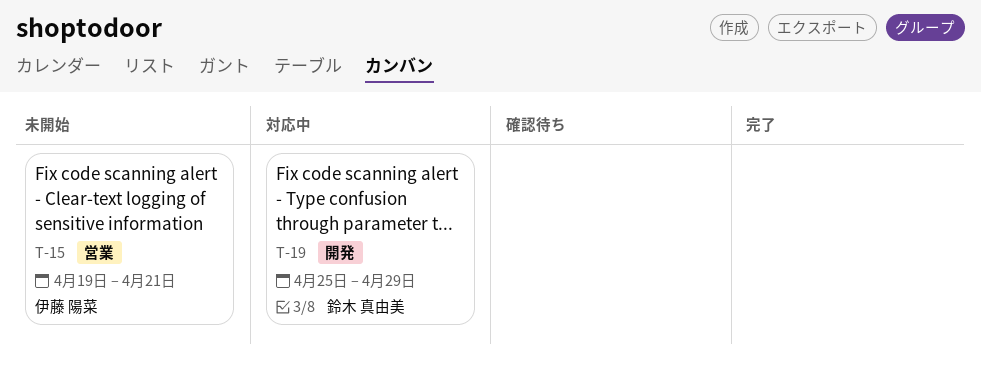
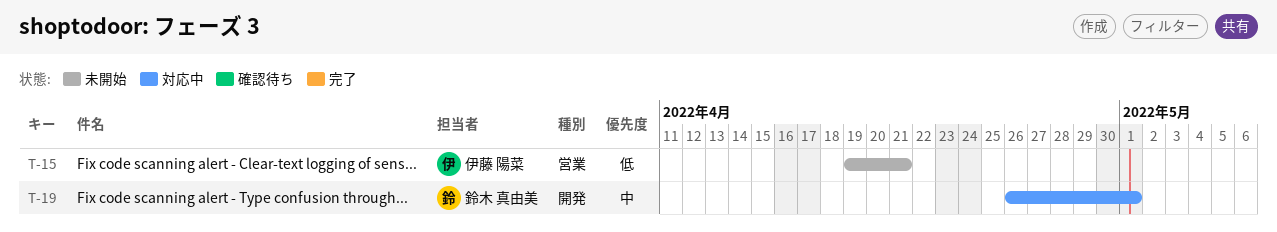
T-19, start: Apr 25 -> Apr 26
T-19, due: Apr 29 -> May 1

